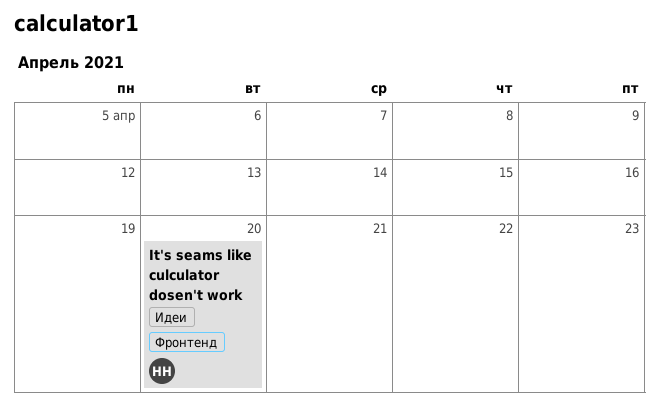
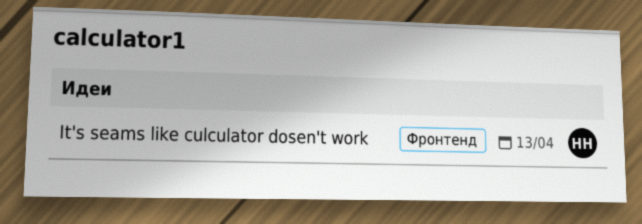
It's seams like culculator dosen't work, due: Apr 20 -> Apr 13

